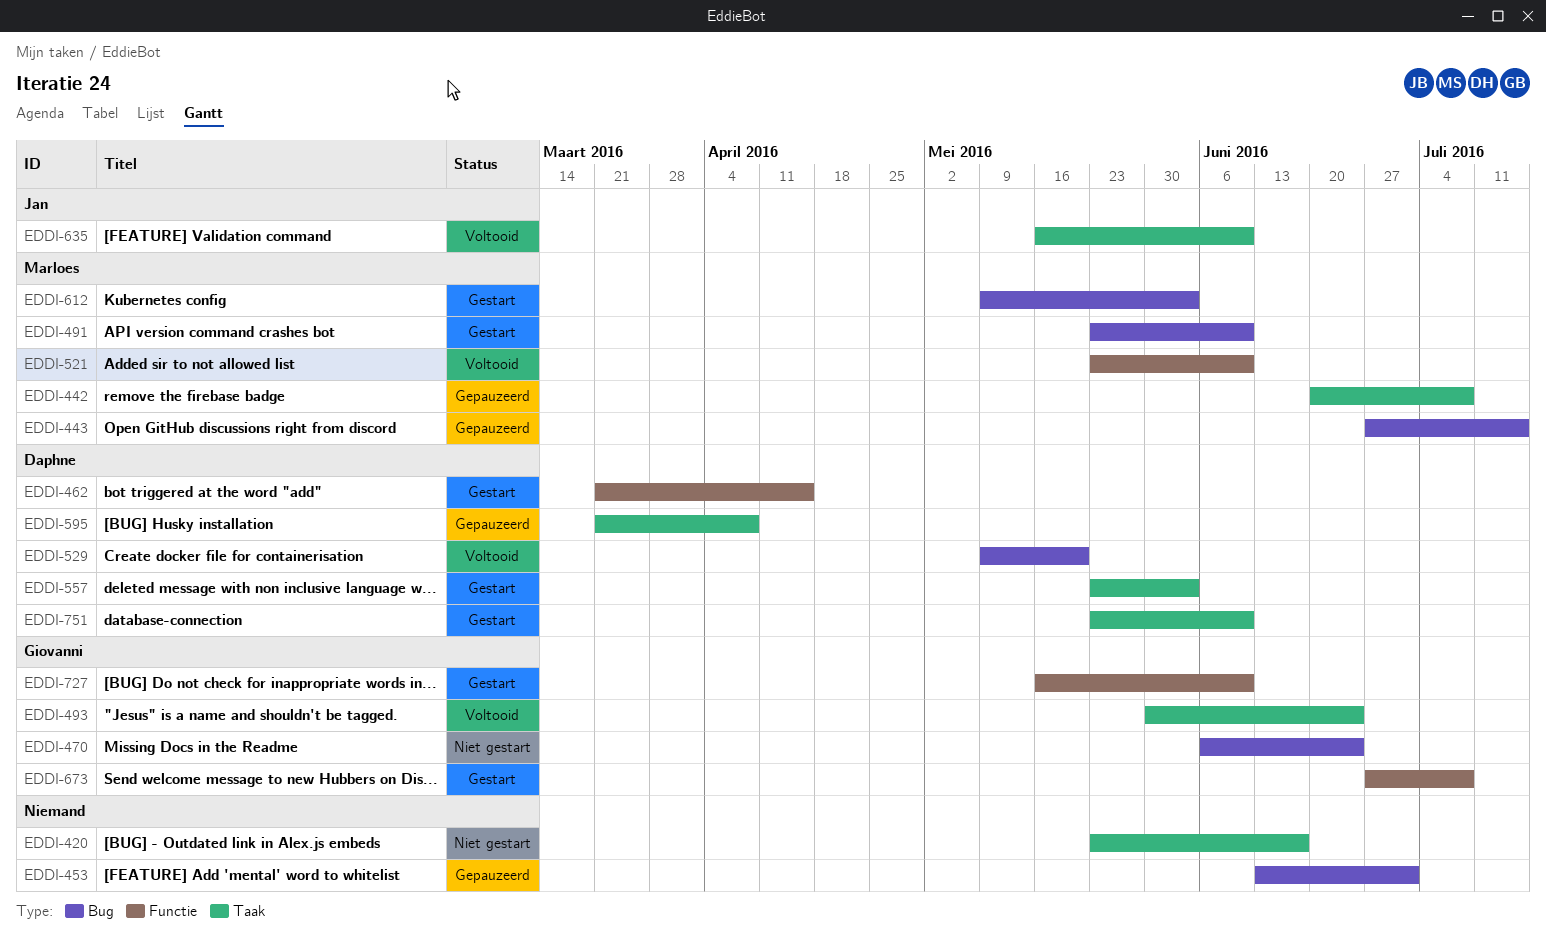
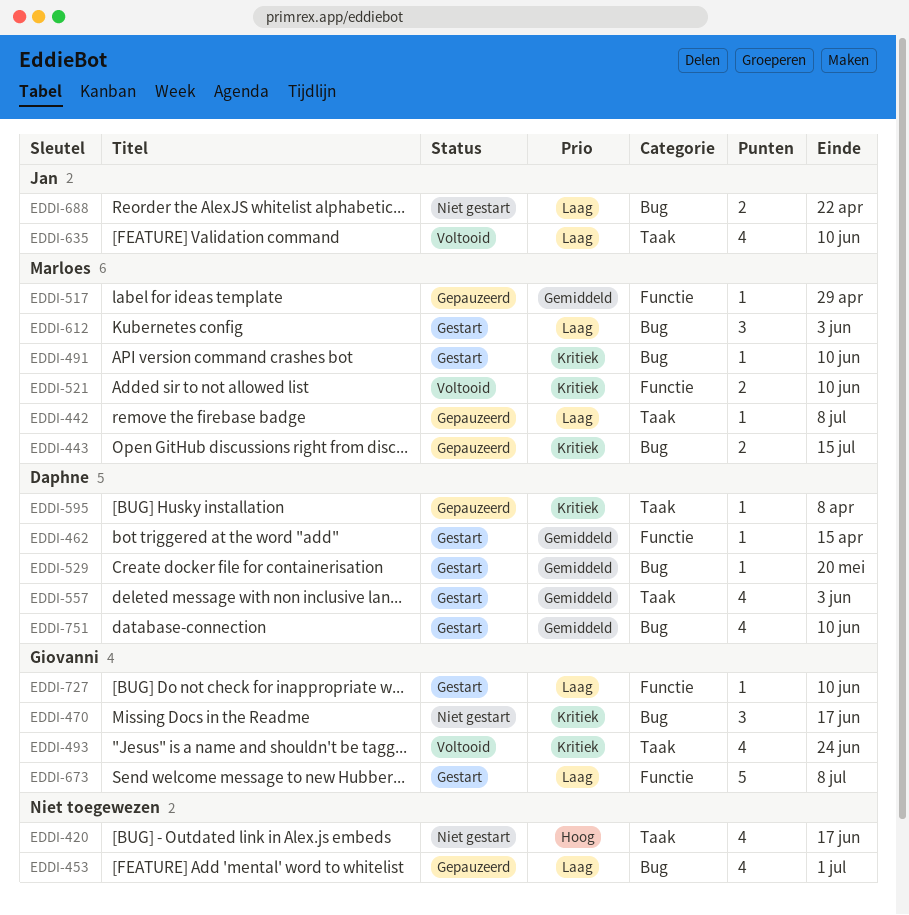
EDDI-470, due: Jun 24 -> Jun 17
EDDI-517: none -> present
EDDI-529, status: Voltooid -> Gestart
EDDI-688: none -> present
EDDI-751, label: Taak -> Bug

